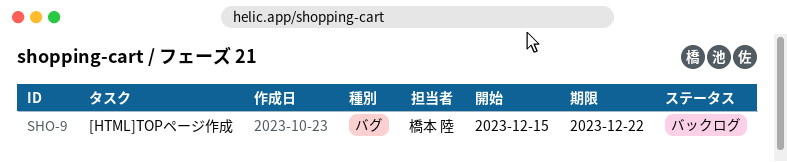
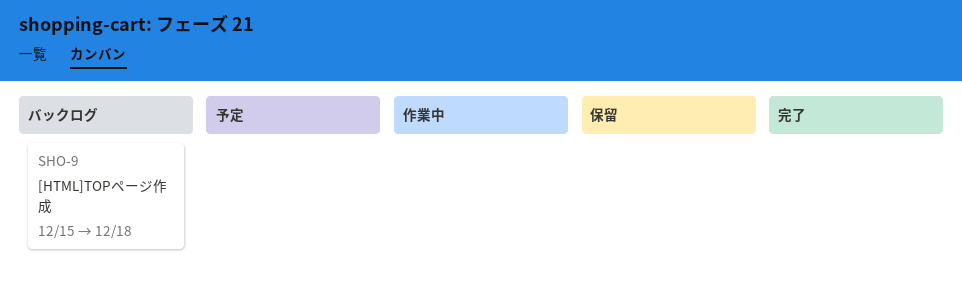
SHO-9, due: Dec 22 -> Dec 18

